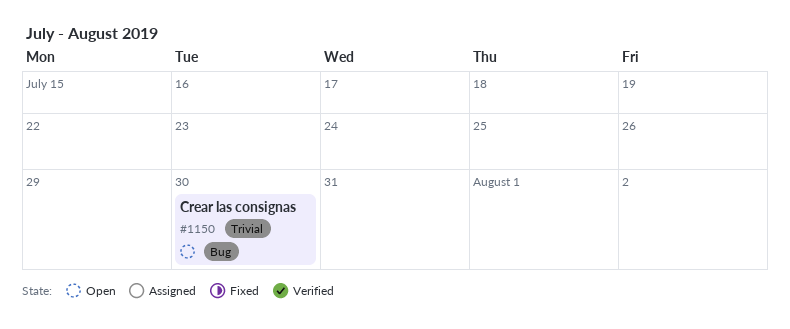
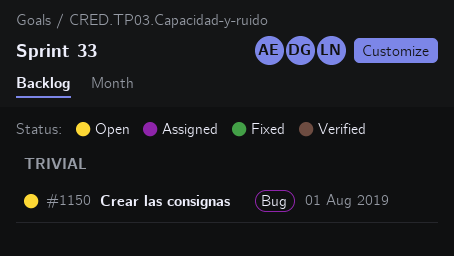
#1150, due: Jul 30 -> Aug 1

